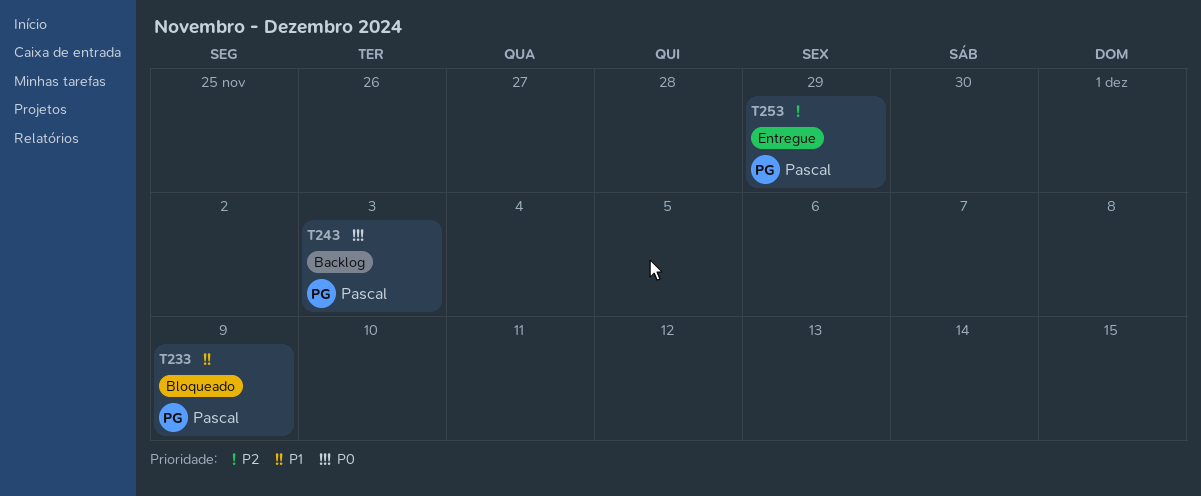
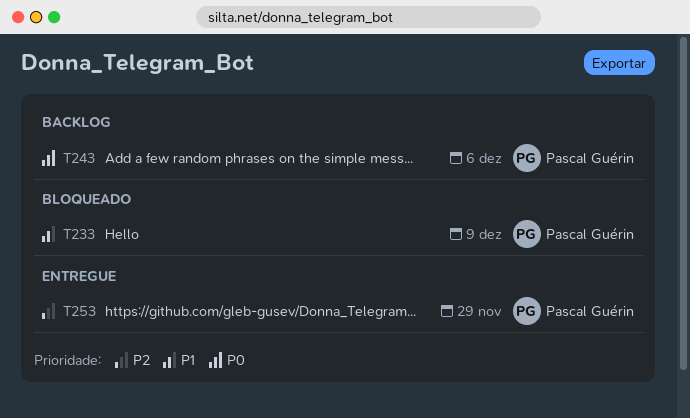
T243, due: Dec 3 -> Dec 6

